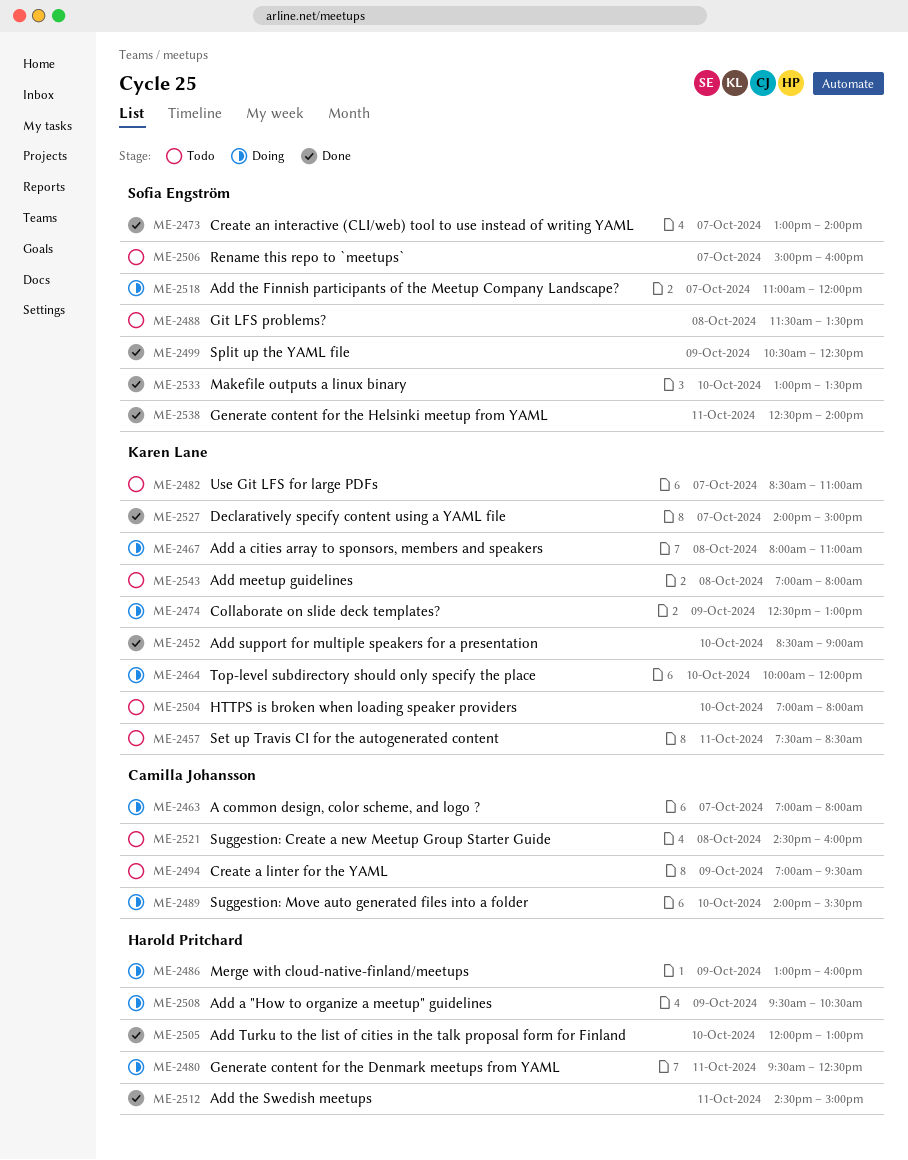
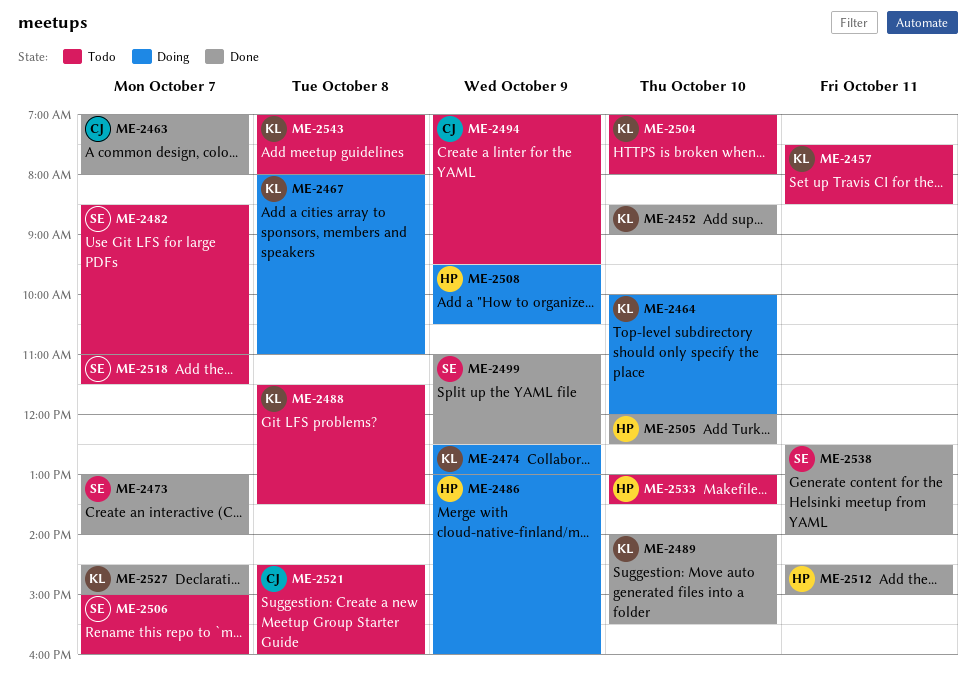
ME-2463, status: Doing -> Done
ME-2480: present -> none
ME-2482, owner: Karen Lane -> Sofia Engström
ME-2488, owner: Sofia Engström -> Karen Lane
ME-2489, status: Doing -> Done
ME-2489, owner: Camilla Johansson -> Karen Lane
ME-2499, begins: 10:30 -> 11:00
ME-2505, ends: 13:00 -> 12:30
ME-2518, status: Doing -> Todo
ME-2518, ends: 12:00 -> 11:30
ME-2527, begins: 14:00 -> 14:30
ME-2533, status: Done -> Todo
ME-2533, owner: Sofia Engström -> Harold Pritchard

